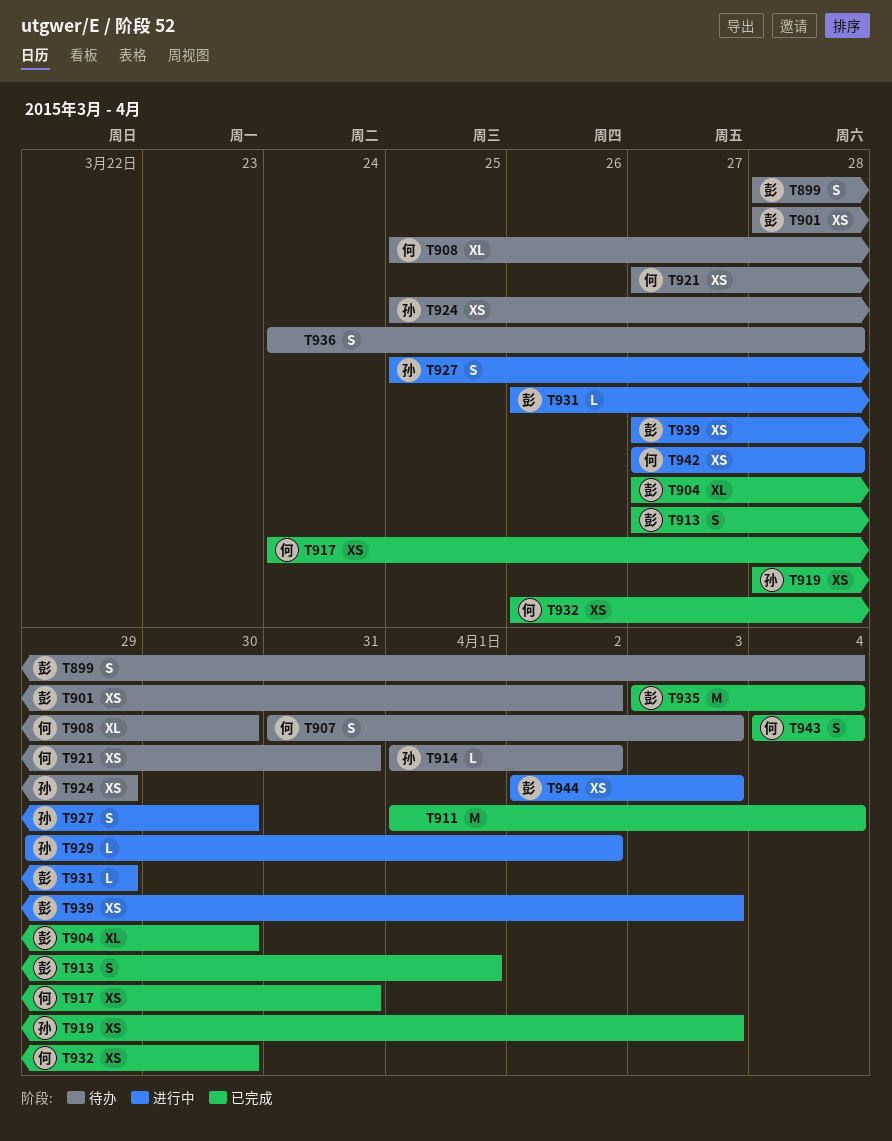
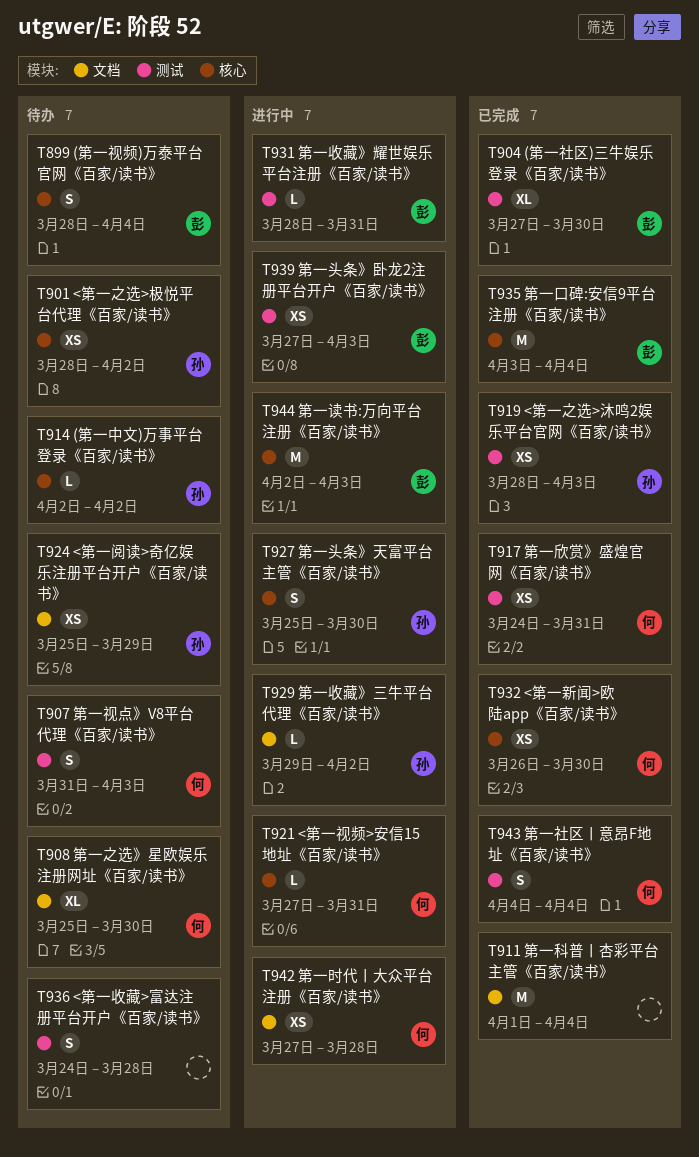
T901, owner: 彭 -> 孙
T913: present -> none
T914, start: Apr 1 -> Apr 2
T921, status: 待办 -> 进行中
T921, estimate: XS -> L
T931, start: Mar 26 -> Mar 28
T931, due: Mar 29 -> Mar 31
T944, estimate: XS -> M

